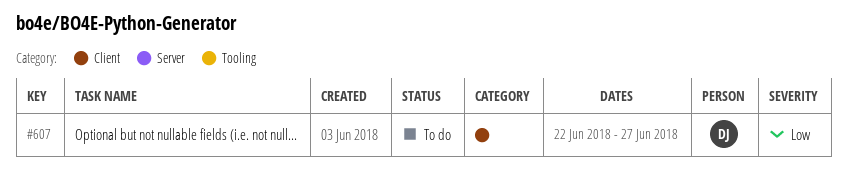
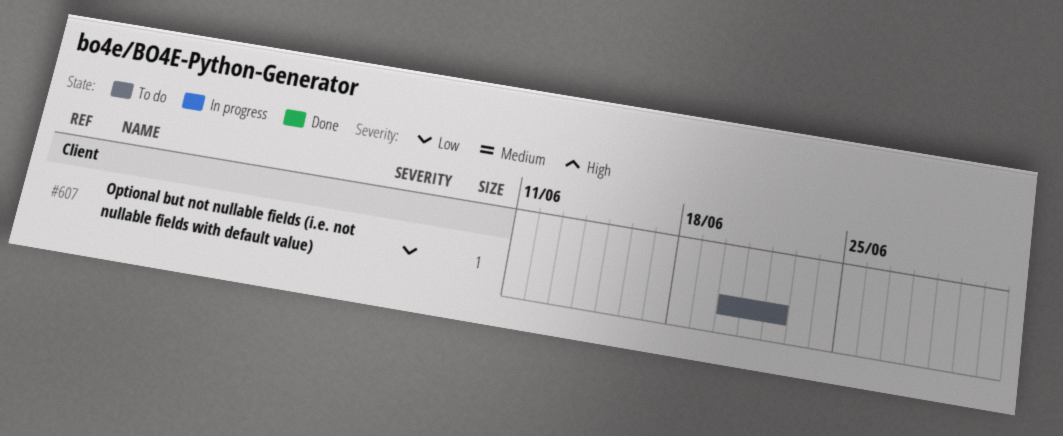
#607, start: Jun 22 -> Jun 20
#607, due: Jun 27 -> Jun 22

